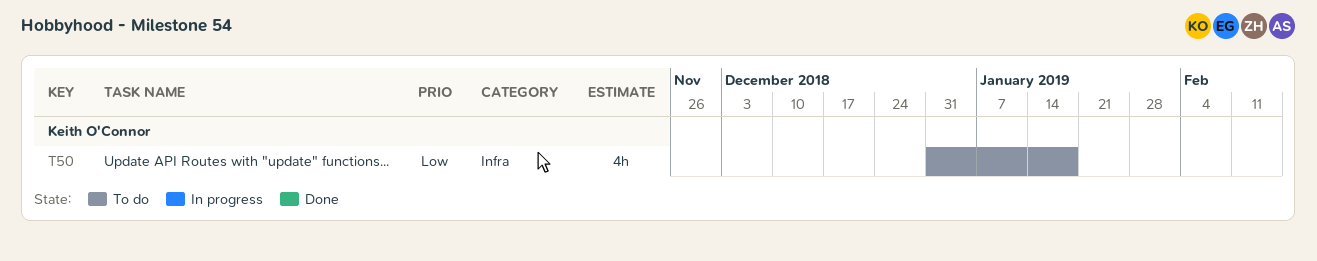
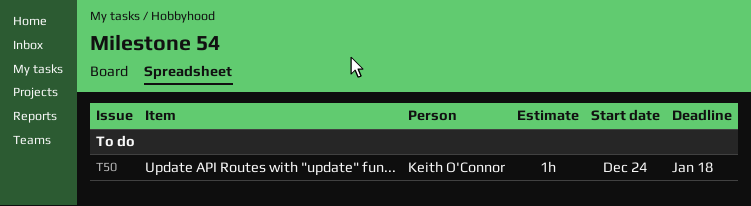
T50, estimate: 4h -> 1h
T50, start: Dec 31 -> Dec 24

